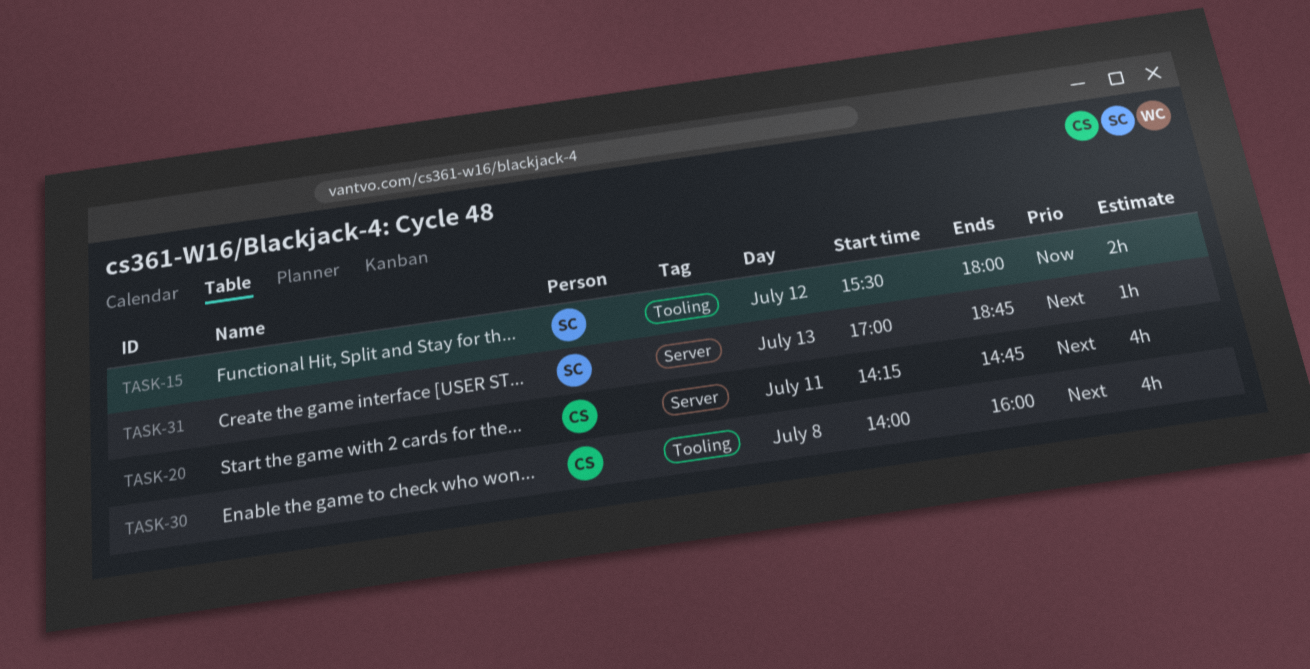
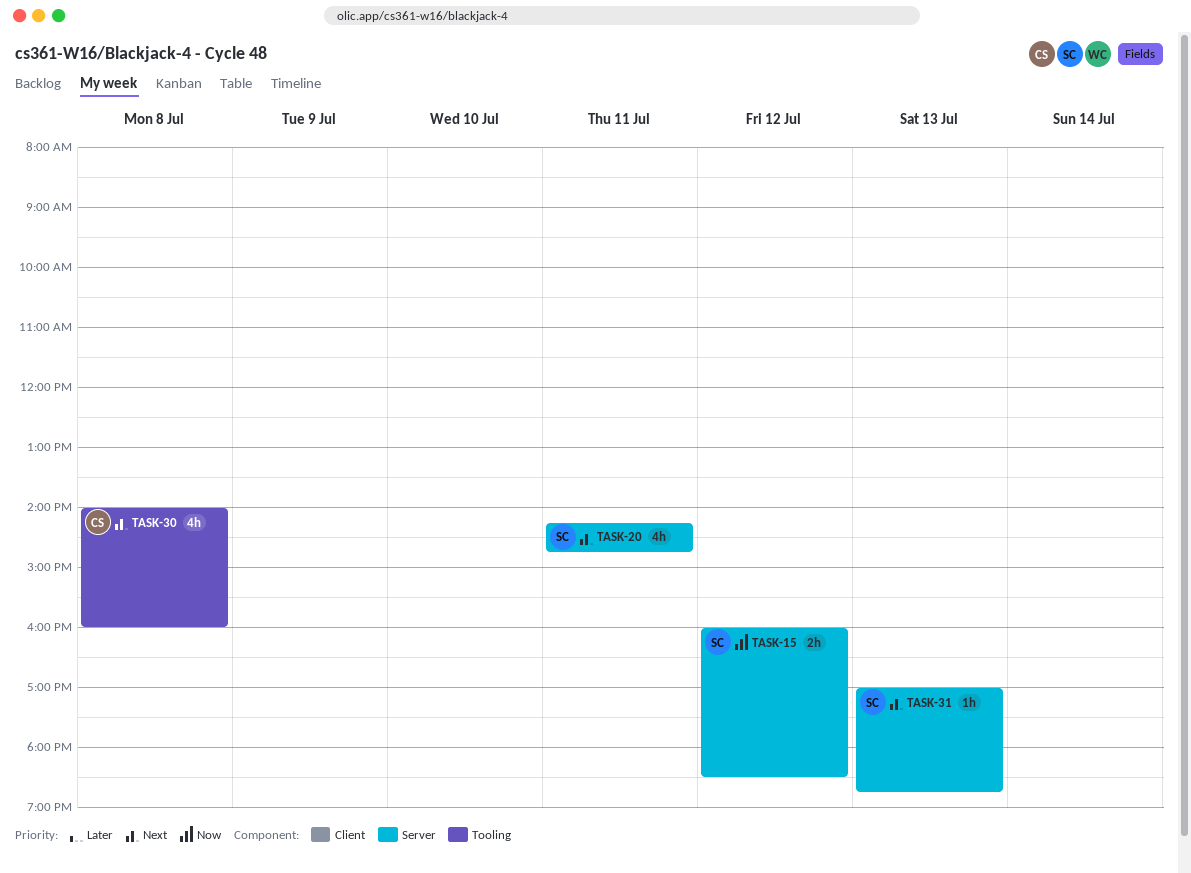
TASK-15, label: Tooling -> Server
TASK-15, begins: 15:30 -> 16:00
TASK-15, ends: 18:00 -> 18:30
TASK-20, owner: CS -> SC

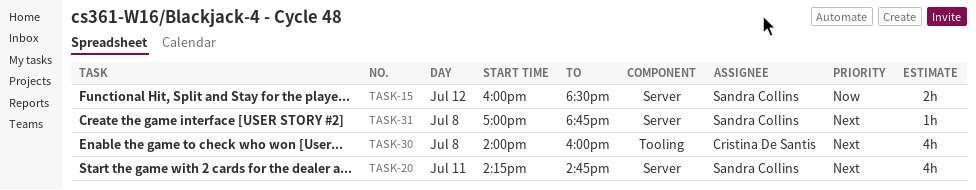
TASK-31, day: Jul 13 -> Jul 8

